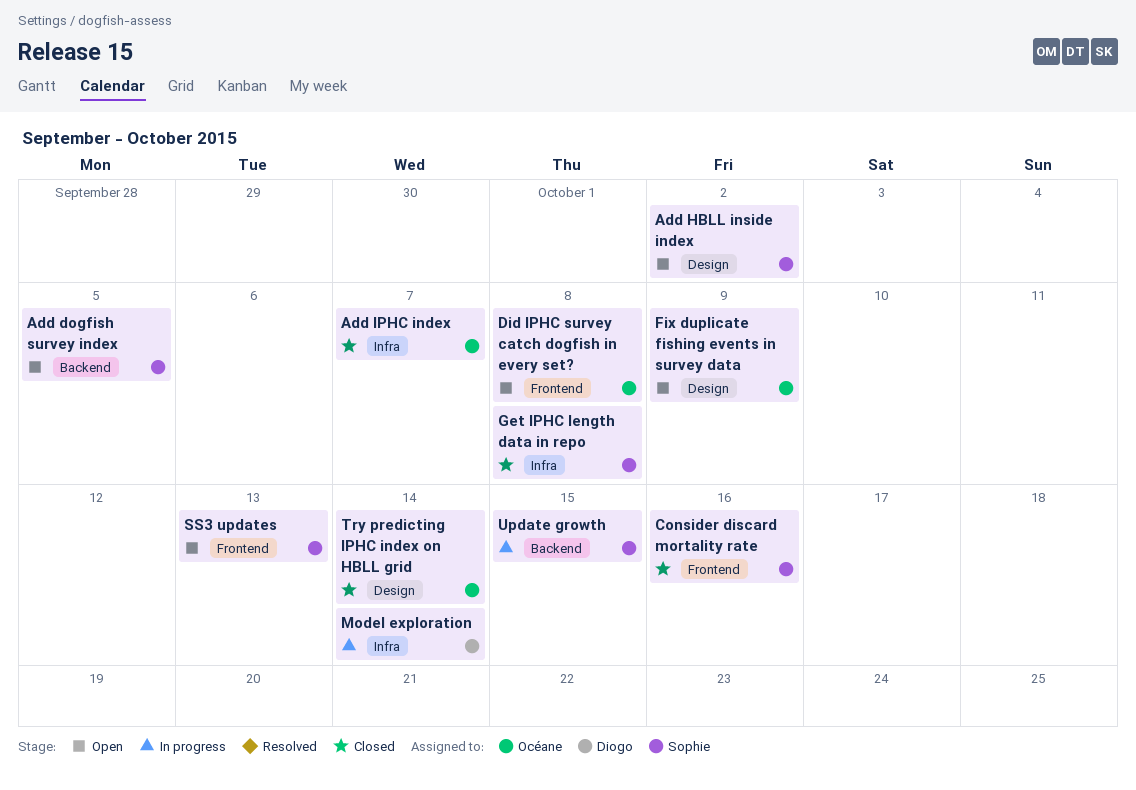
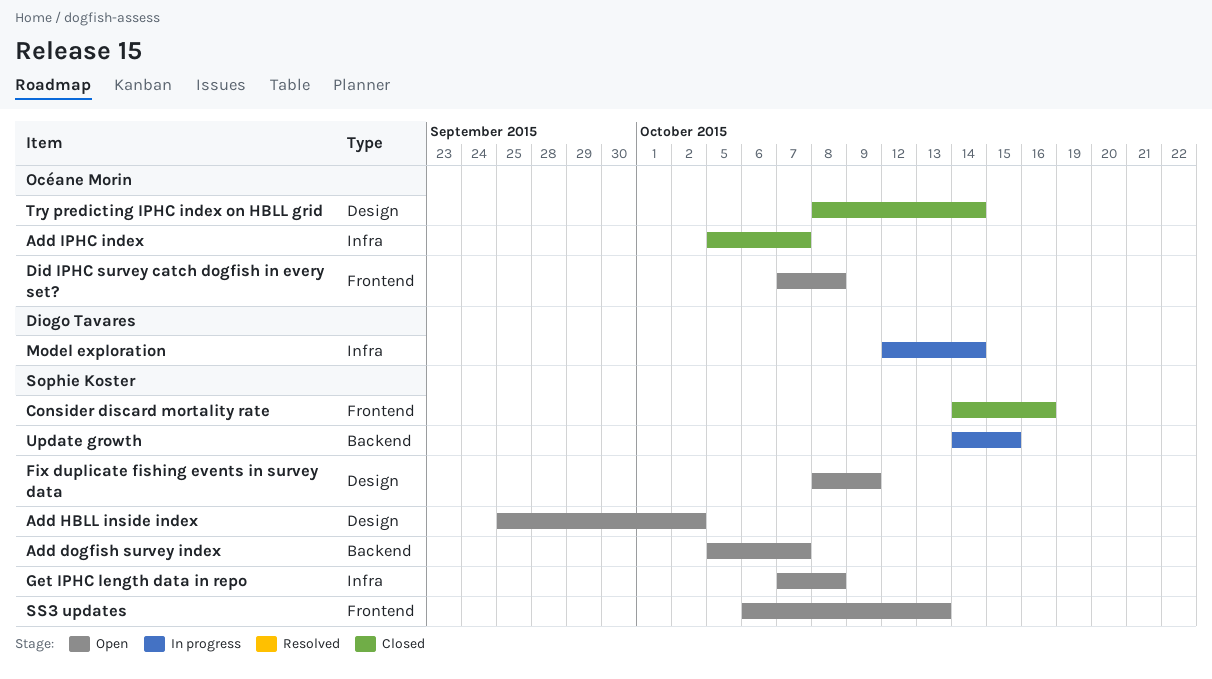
Add dogfish survey index, due: Oct 5 -> Oct 7
Fix duplicate fishing events in survey data, owner: Océane Morin -> Sophie Koster
Get IPHC length data in repo, status: Closed -> Open

